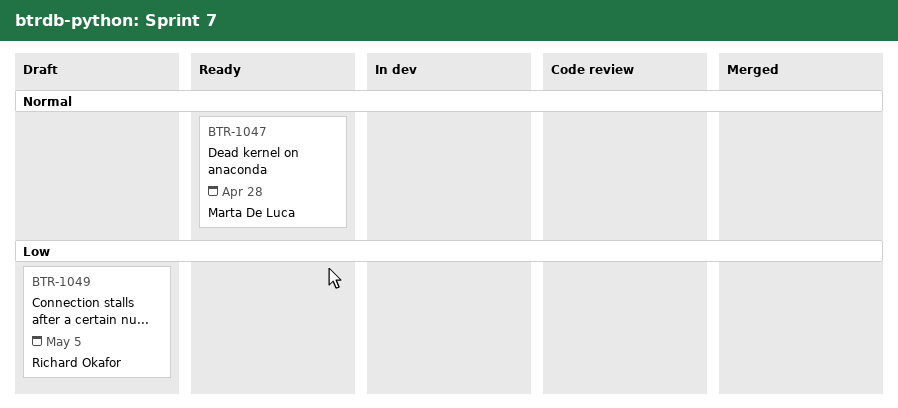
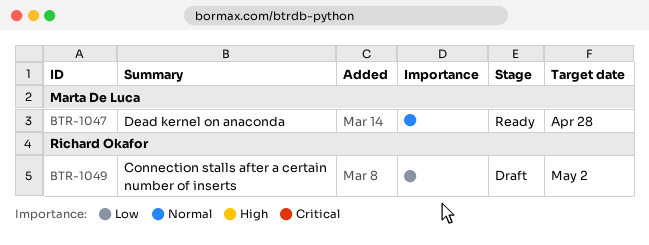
BTR-1049, due: May 5 -> May 2

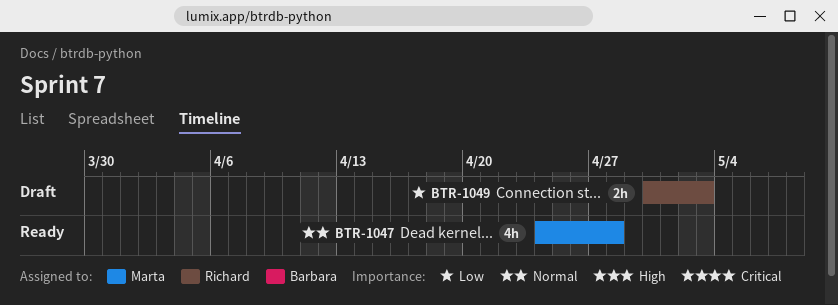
BTR-1049, due: May 2 -> May 3

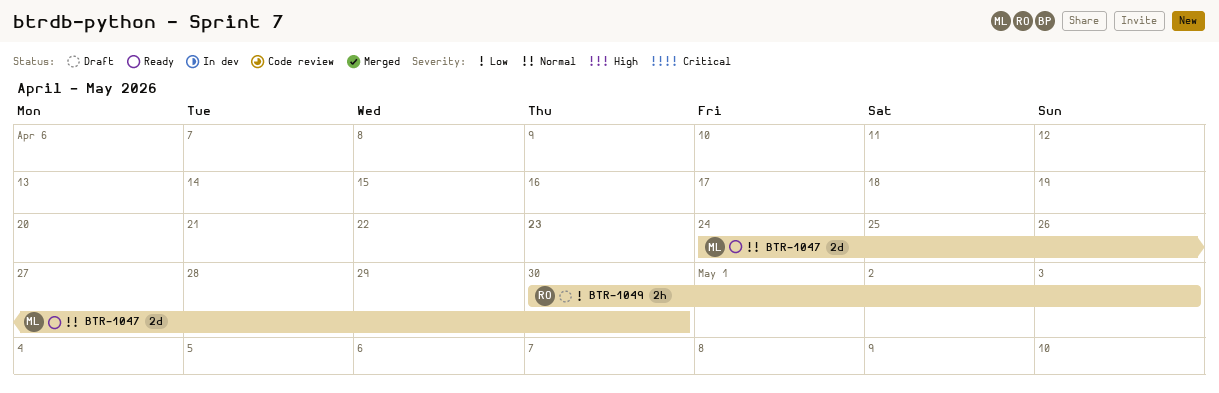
BTR-1047, estimate: 4h -> 2d
BTR-1047, due: Apr 28 -> Apr 30

